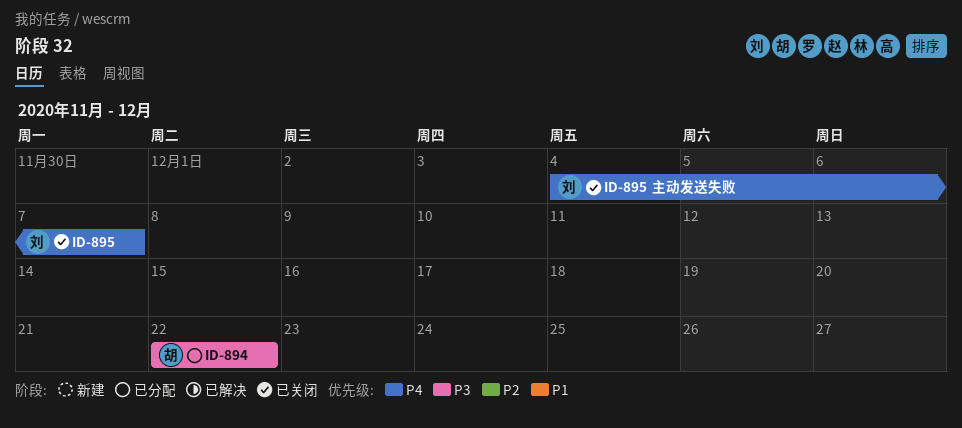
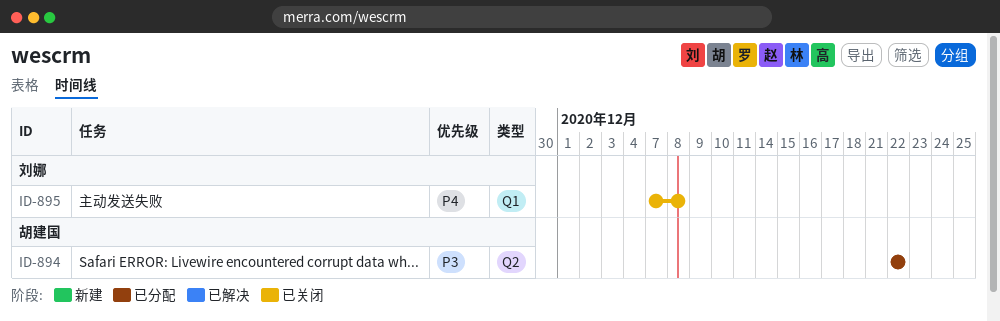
ID-895, start: Dec 4 -> Dec 7
ID-895, due: Dec 7 -> Dec 8

